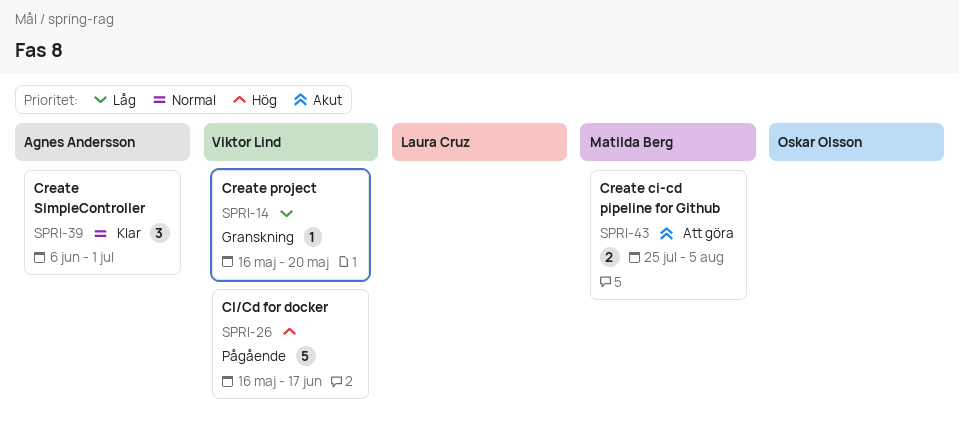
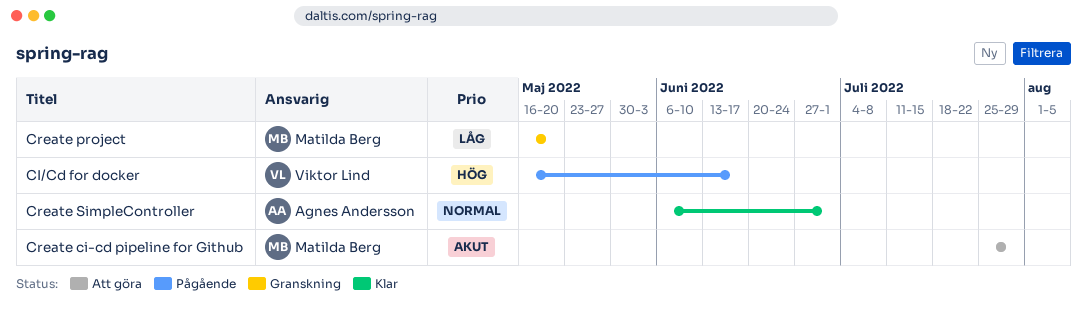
Create ci-cd pipeline for Github, due: Aug 5 -> Jul 29
Create project, owner: Viktor Lind -> Matilda Berg

